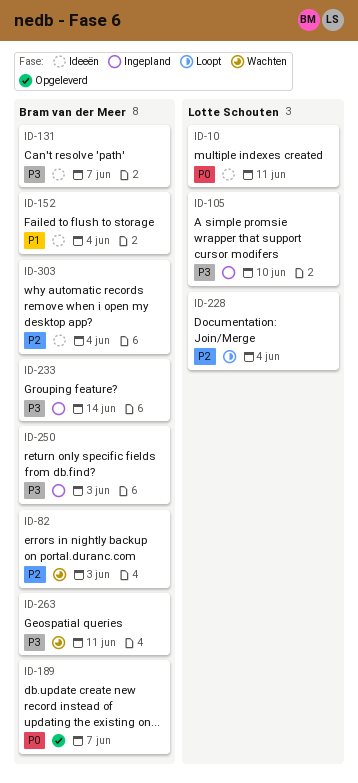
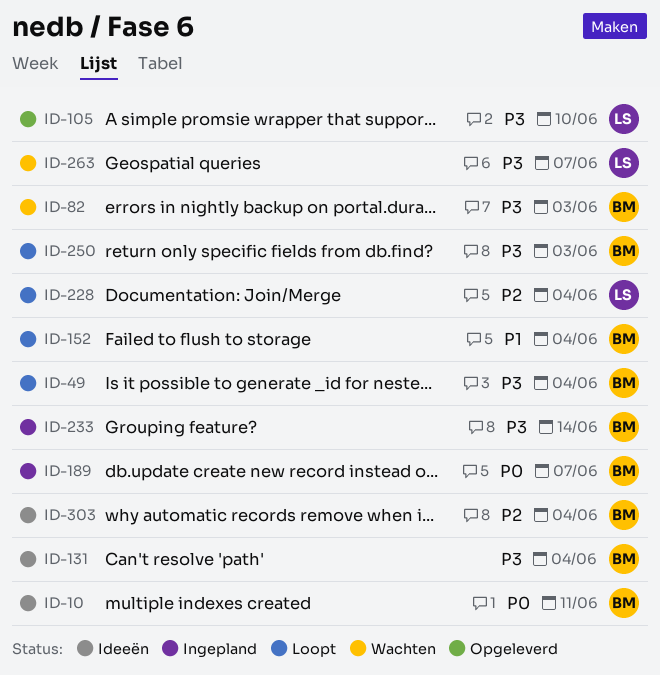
ID-10, owner: Lotte Schouten -> Bram van der Meer
ID-49: none -> present
ID-82, priority: P2 -> P3
ID-105, status: Ingepland -> Opgeleverd
ID-131, due: Jun 7 -> Jun 4
ID-152, status: Ideeën -> Loopt
ID-189, status: Opgeleverd -> Ingepland
ID-250, status: Ingepland -> Loopt
ID-263, owner: Bram van der Meer -> Lotte Schouten
ID-263, due: Jun 11 -> Jun 7

